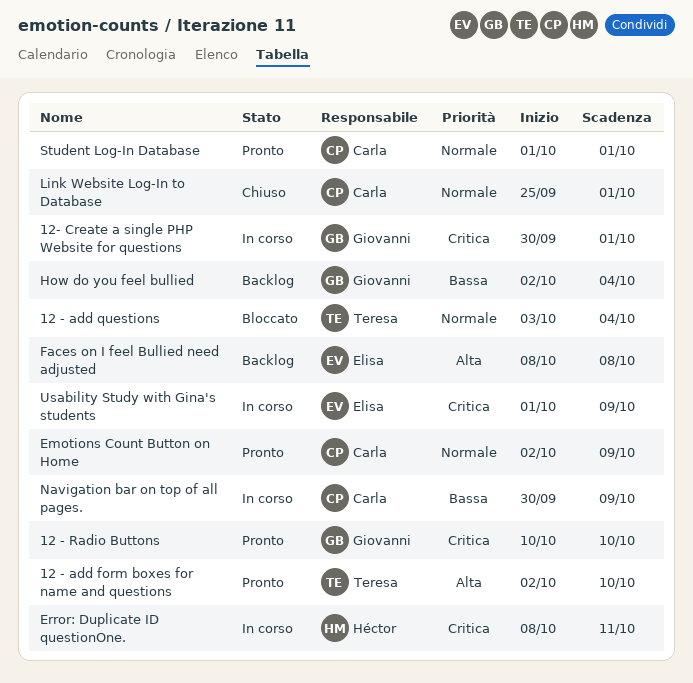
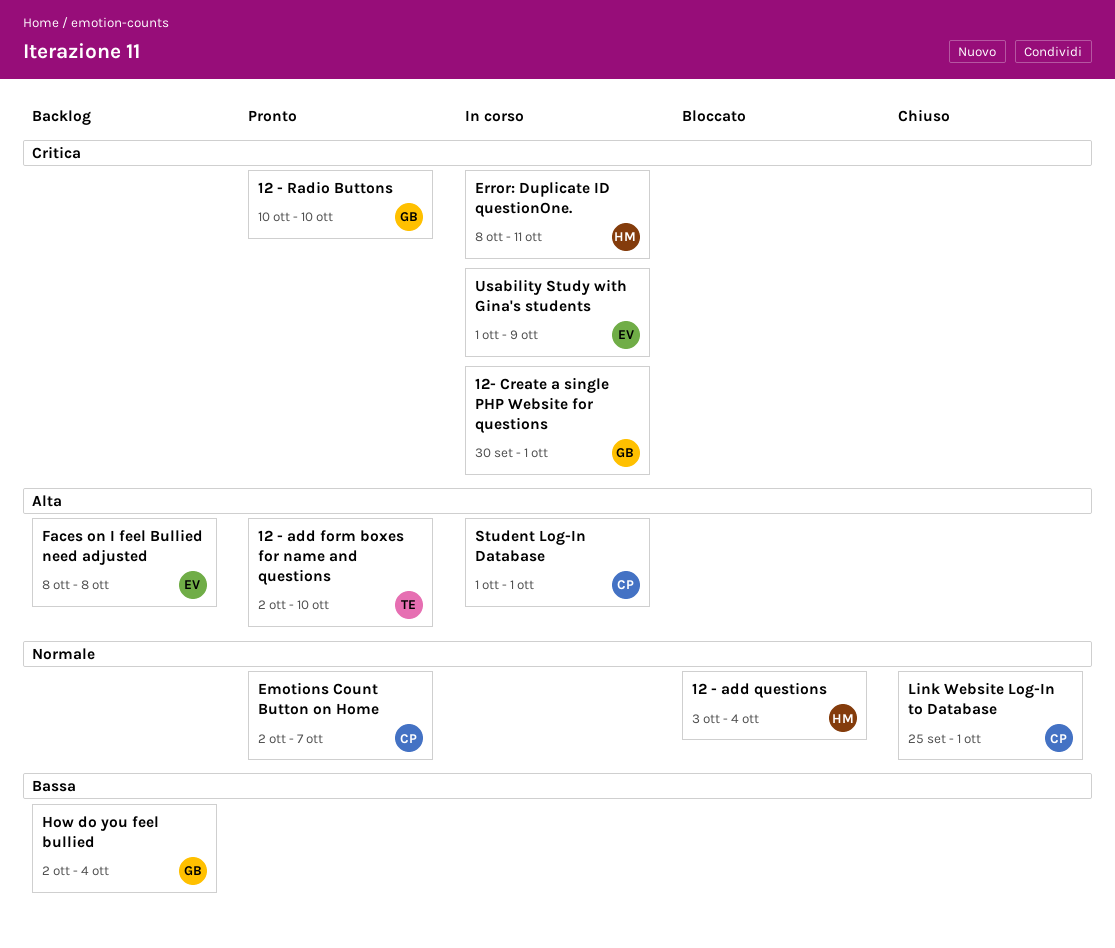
12 - add questions, owner: Teresa -> Héctor
Emotions Count Button on Home, due: Oct 9 -> Oct 7
Navigation bar on top of all pages.: present -> none
Student Log-In Database, status: Pronto -> In corso
Student Log-In Database, priority: Normale -> Alta

